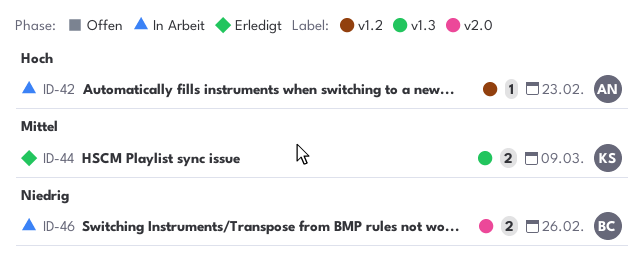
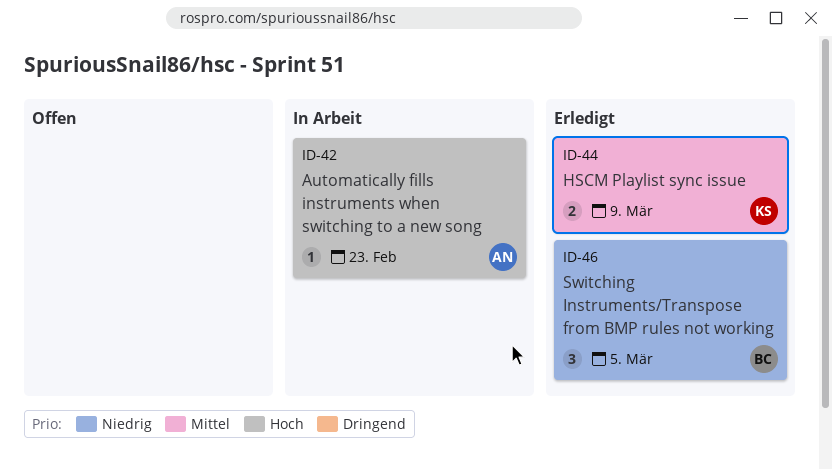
ID-46, status: In Arbeit -> Erledigt
ID-46, estimate: 2 -> 3
ID-46, due: Feb 26 -> Mar 5

